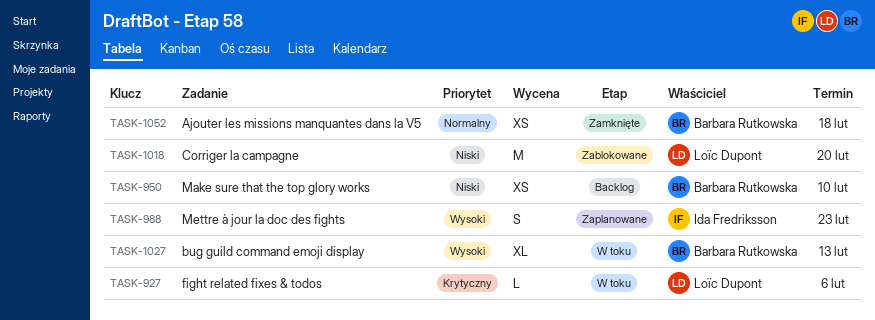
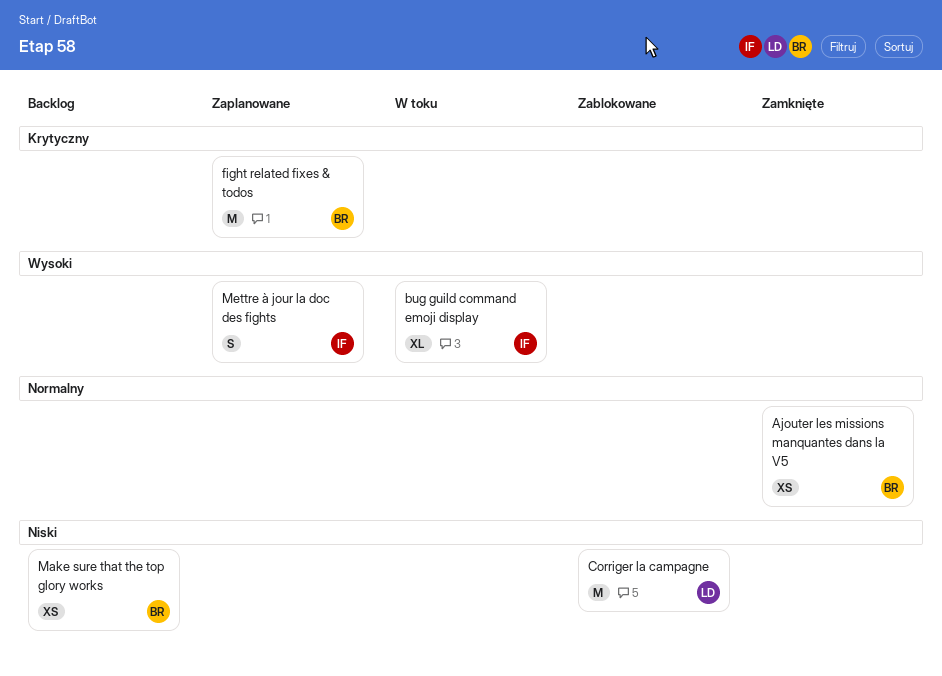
bug guild command emoji display, owner: Barbara Rutkowska -> Ida Fredriksson
fight related fixes & todos, status: W toku -> Zaplanowane
fight related fixes & todos, owner: Loïc Dupont -> Barbara Rutkowska
fight related fixes & todos, estimate: L -> M

